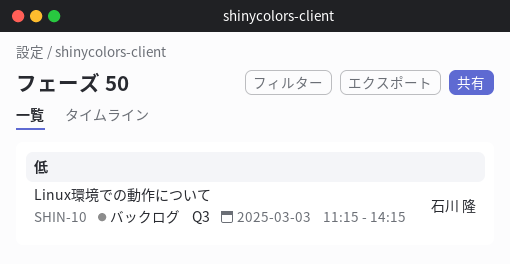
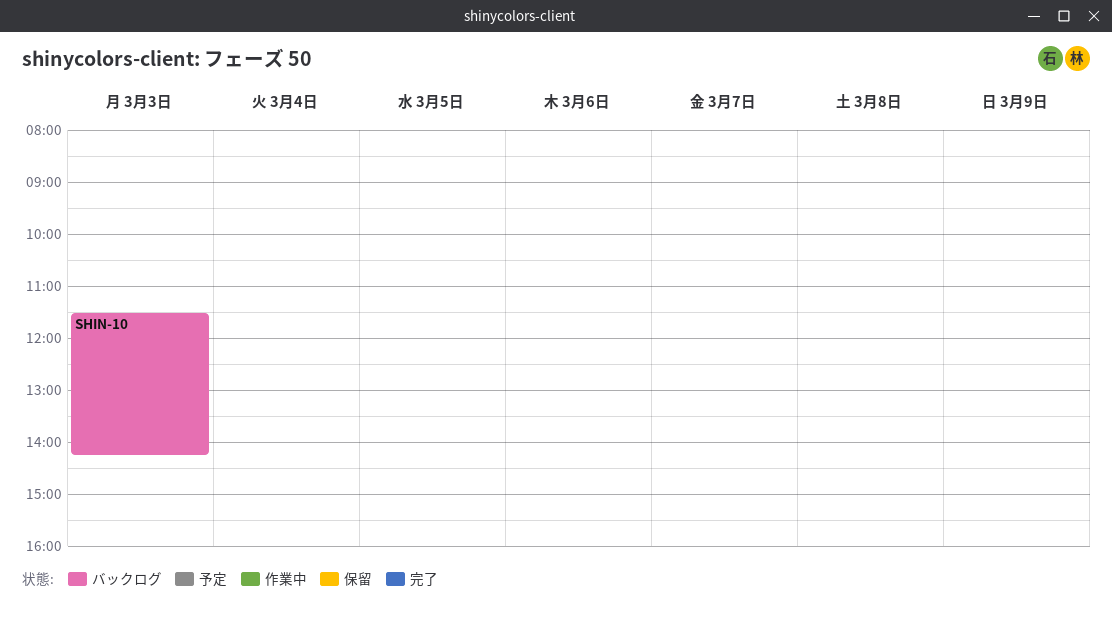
SHIN-10, begins: 11:15 -> 11:30

